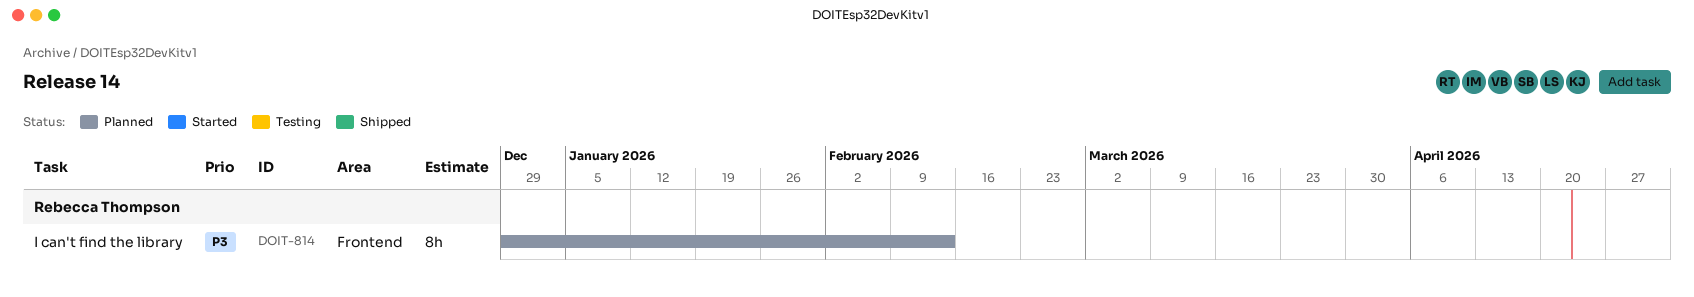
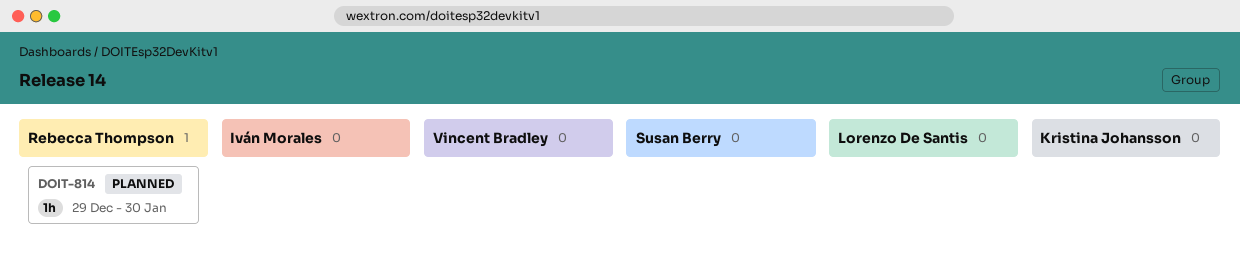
DOIT-814, estimate: 8h -> 1h
DOIT-814, due: Feb 13 -> Jan 30

